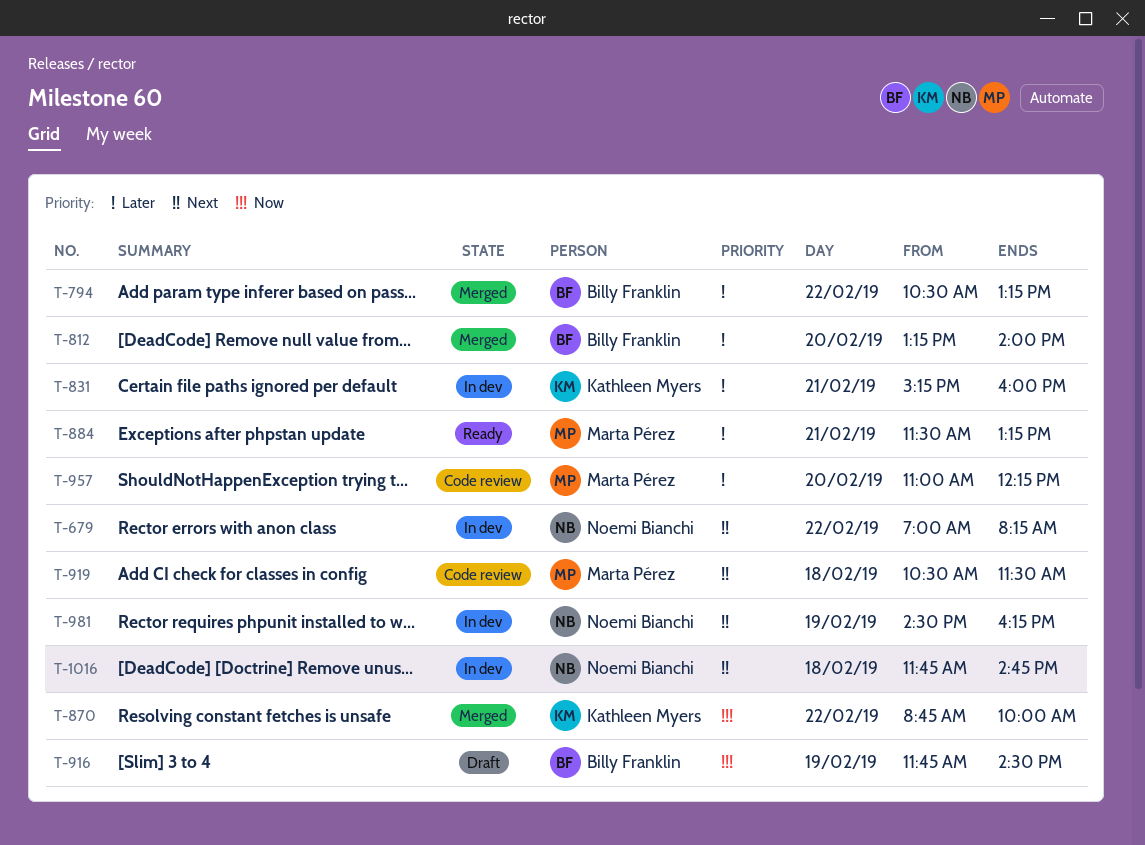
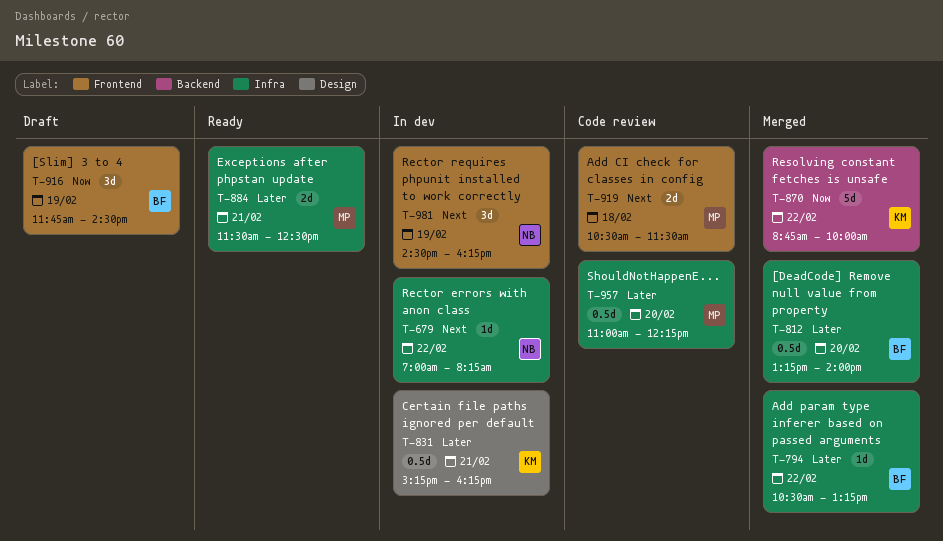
T-831, ends: 16:00 -> 16:15
T-884, ends: 13:15 -> 12:30
T-1016: present -> none

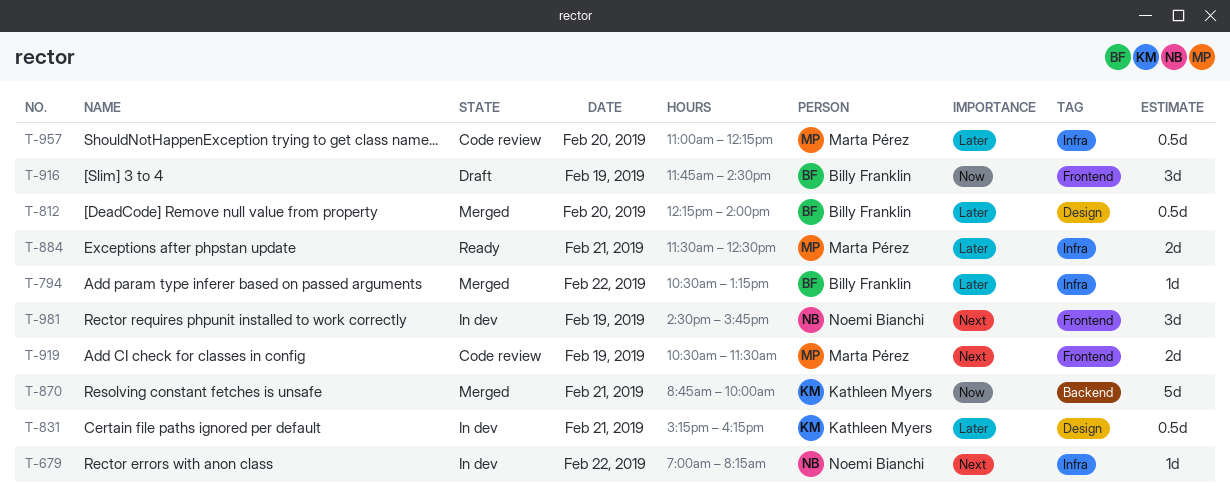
T-812, label: Infra -> Design
T-812, begins: 13:15 -> 12:15
T-870, day: Feb 22 -> Feb 21
T-919, day: Feb 18 -> Feb 19
T-981, ends: 16:15 -> 15:45

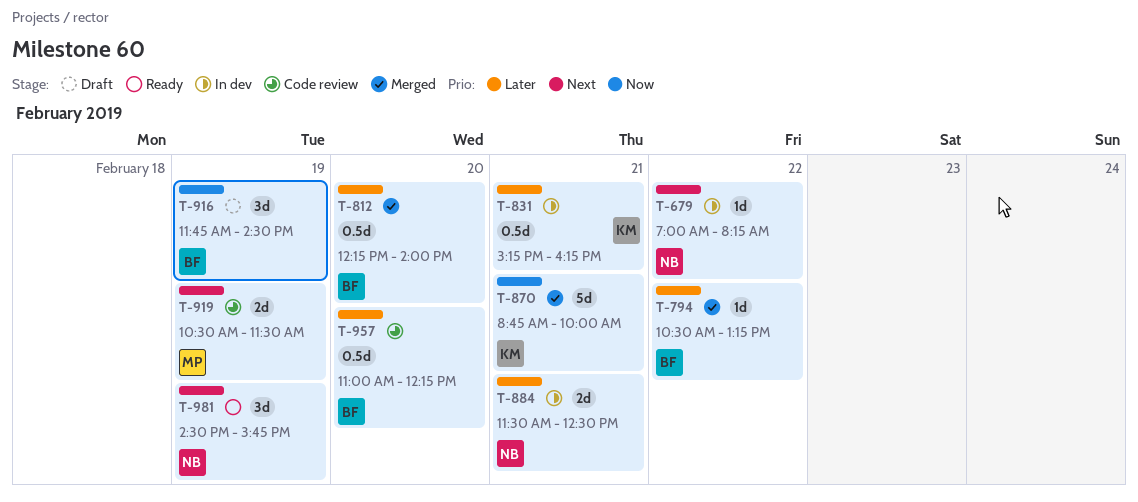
T-884, status: Ready -> In dev
T-884, owner: Marta Pérez -> Noemi Bianchi
T-957, owner: Marta Pérez -> Billy Franklin
T-981, status: In dev -> Ready

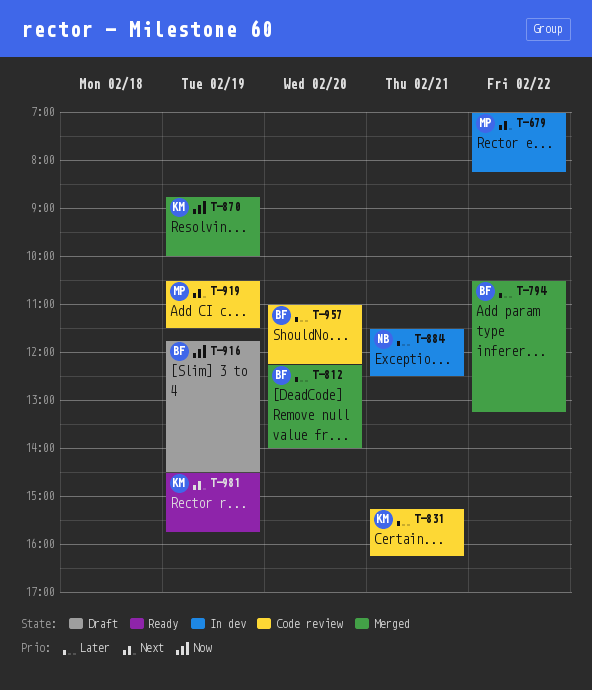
T-679, owner: NB -> MP
T-831, status: In dev -> Code review
T-870, day: Feb 21 -> Feb 19
T-981, owner: NB -> KM

